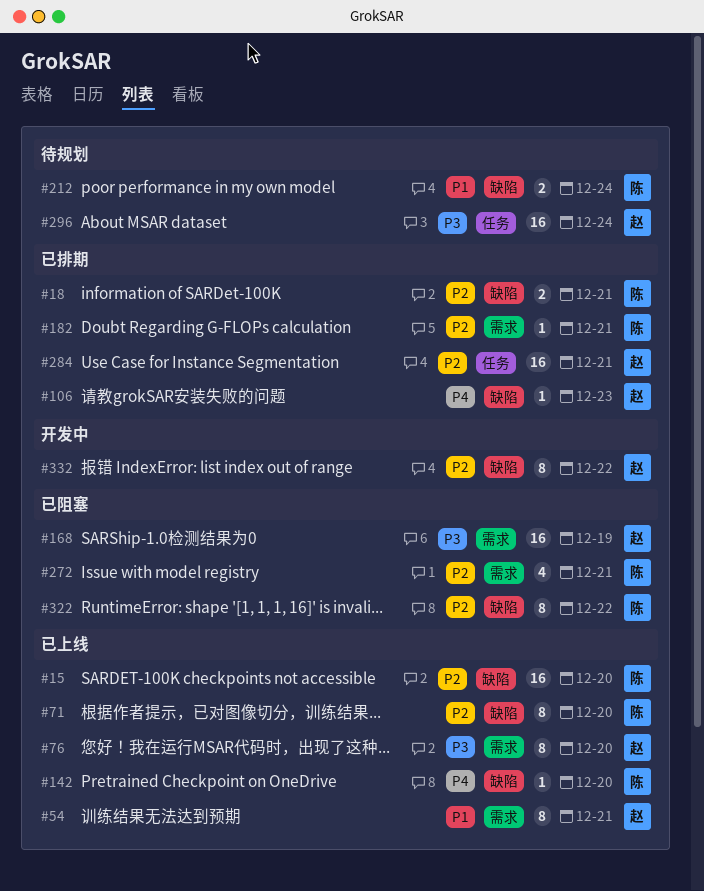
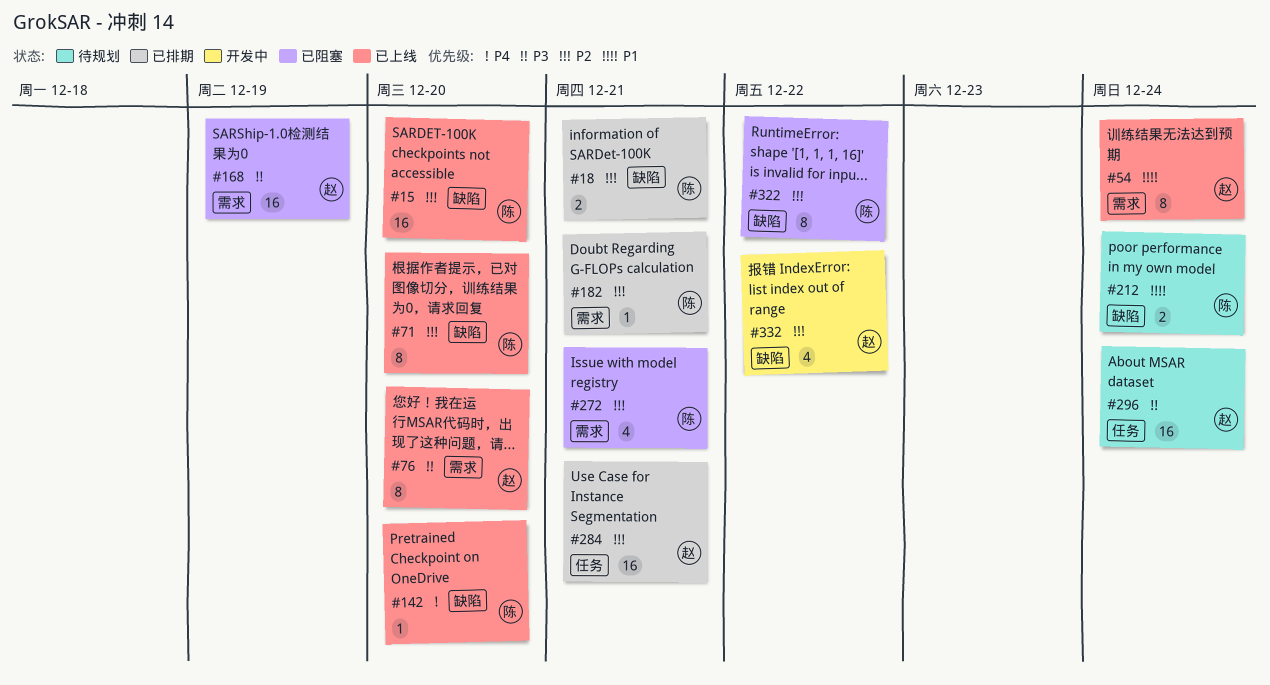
#54, due: Dec 21 -> Dec 24
#106: present -> none
#332, estimate: 8 -> 4

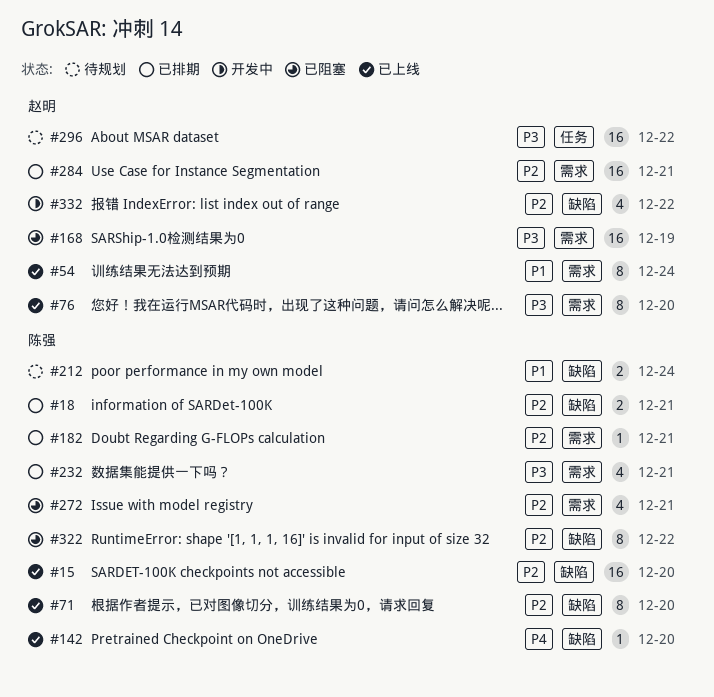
#232: none -> present
#284, label: 任务 -> 需求
#296, due: Dec 24 -> Dec 22

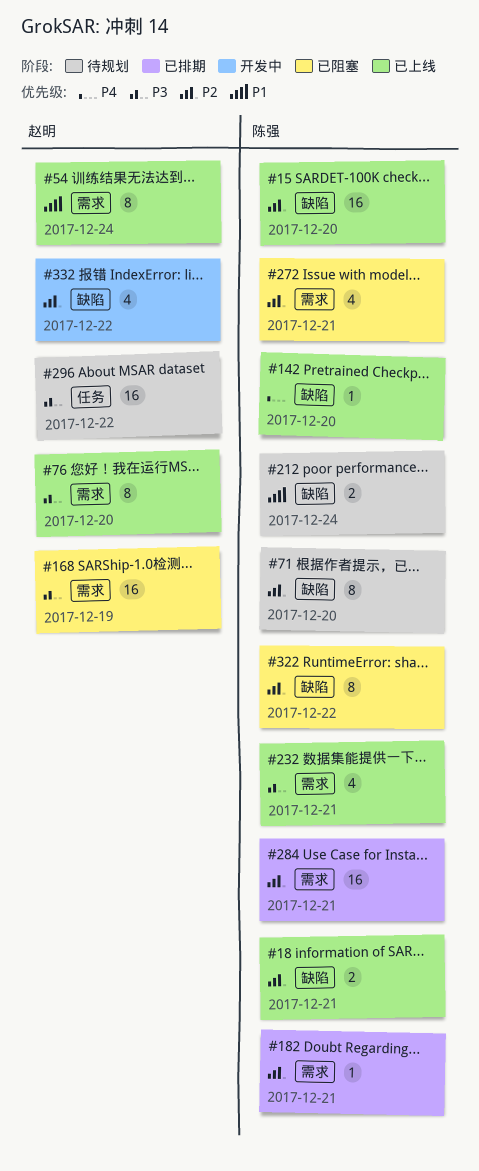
#18, status: 已排期 -> 已上线
#71, status: 已上线 -> 待规划
#232, status: 已排期 -> 已上线
#284, owner: 赵明 -> 陈强

